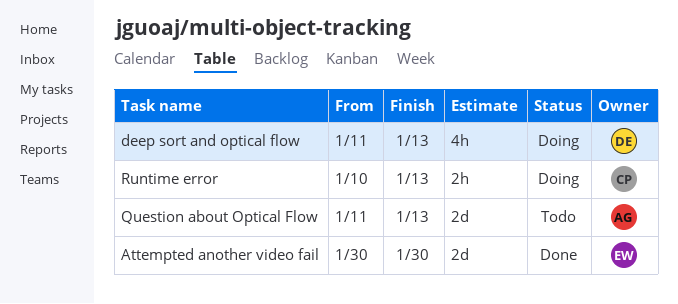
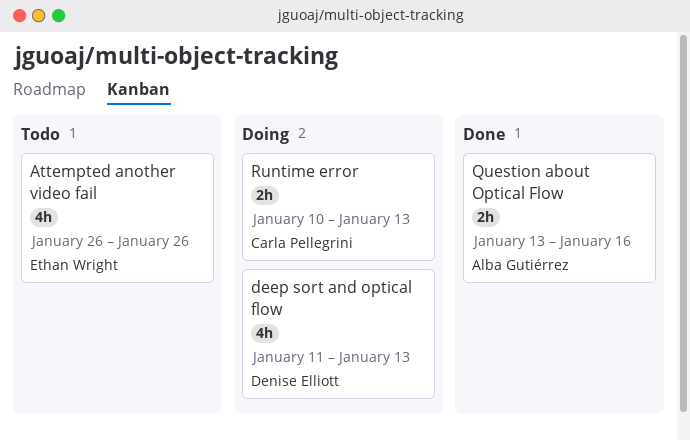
Attempted another video fail, status: Done -> Todo
Attempted another video fail, estimate: 2d -> 4h
Attempted another video fail, start: Jan 30 -> Jan 26
Attempted another video fail, due: Jan 30 -> Jan 26
Question about Optical Flow, status: Todo -> Done
Question about Optical Flow, estimate: 2d -> 2h
Question about Optical Flow, start: Jan 11 -> Jan 13
Question about Optical Flow, due: Jan 13 -> Jan 16

